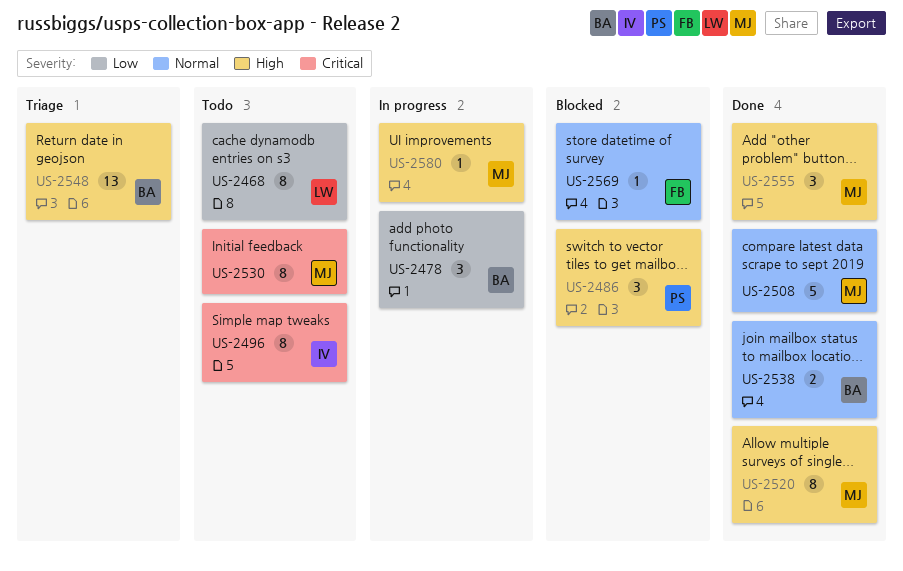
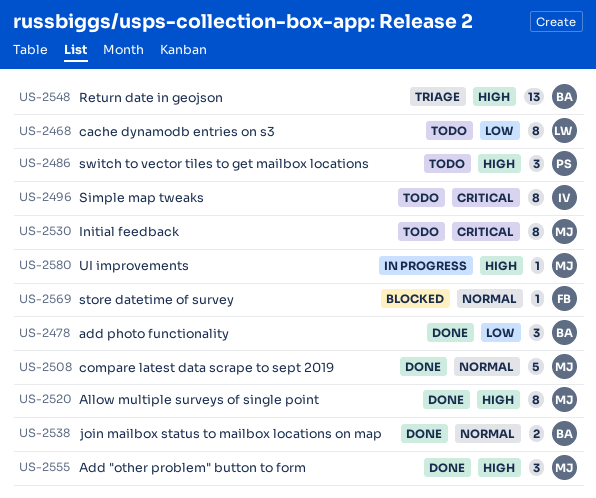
US-2478, status: In progress -> Done
US-2486, status: Blocked -> Todo

